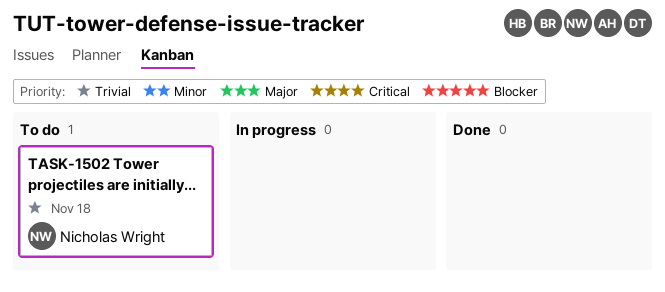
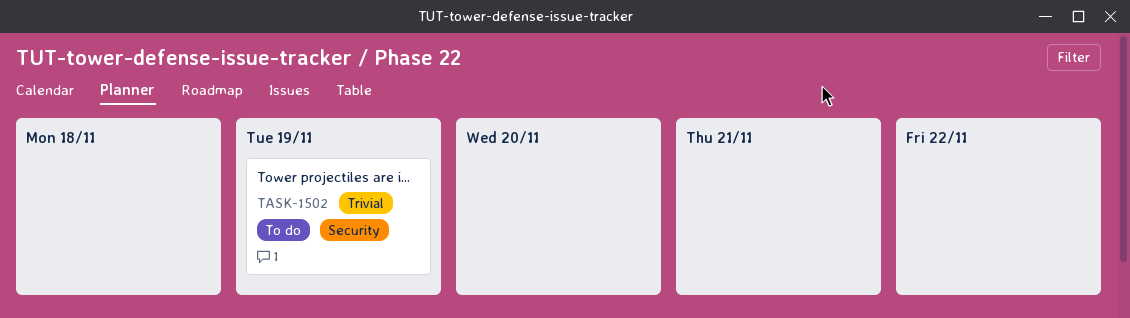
TASK-1502, due: Nov 18 -> Nov 19

